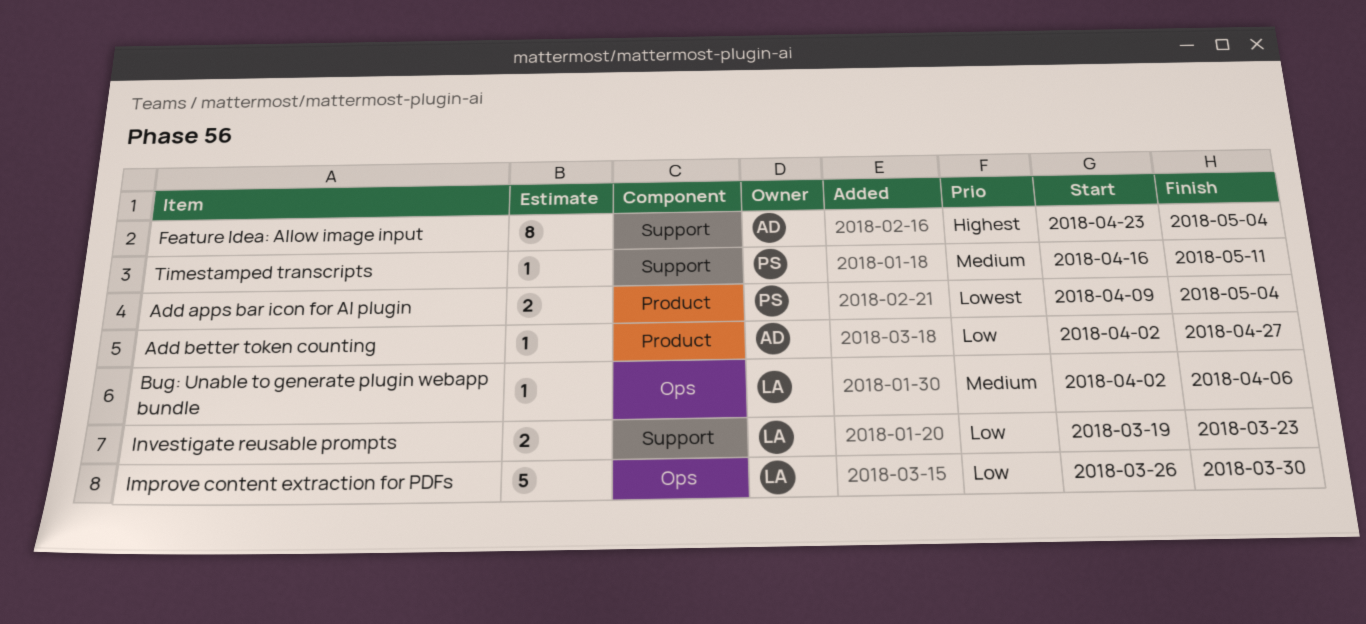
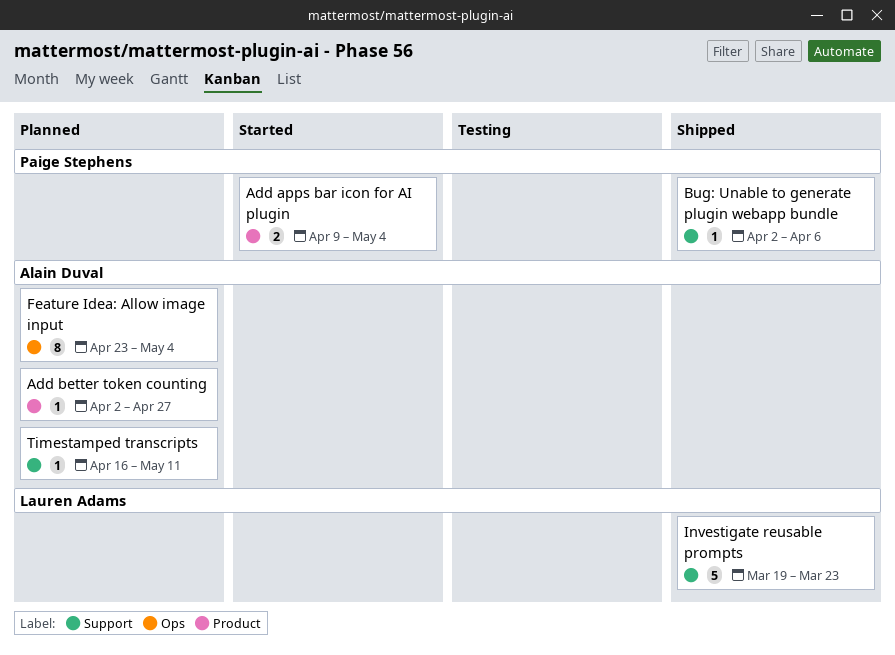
Bug: Unable to generate plugin webapp bundle, owner: Lauren Adams -> Paige Stephens
Bug: Unable to generate plugin webapp bundle, label: Ops -> Support
Feature Idea: Allow image input, label: Support -> Ops
Improve content extraction for PDFs: present -> none
Investigate reusable prompts, estimate: 2 -> 5
Timestamped transcripts, owner: Paige Stephens -> Alain Duval

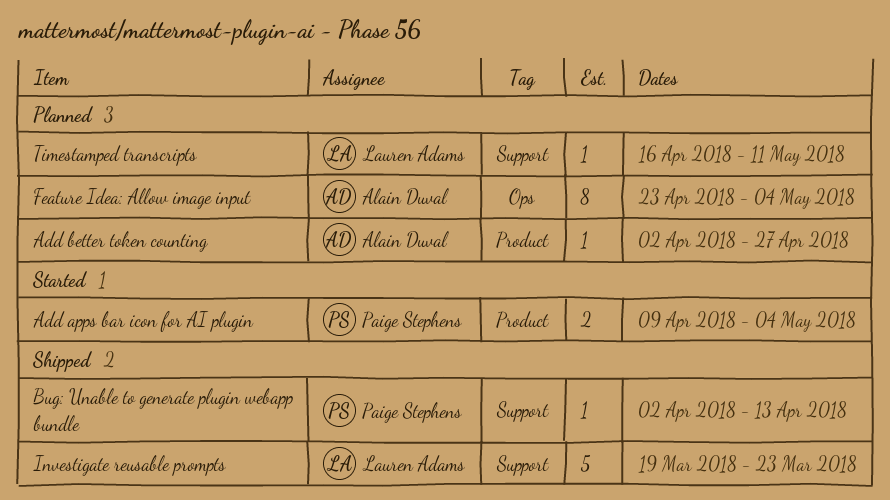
Bug: Unable to generate plugin webapp bundle, due: Apr 6 -> Apr 13
Timestamped transcripts, owner: Alain Duval -> Lauren Adams

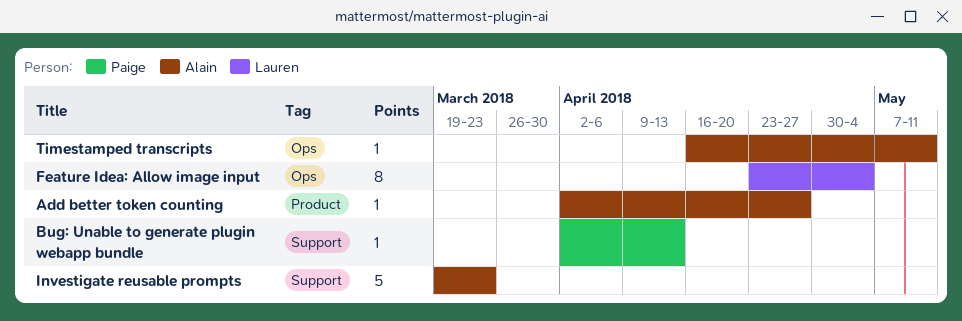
Add apps bar icon for AI plugin: present -> none
Feature Idea: Allow image input, owner: Alain Duval -> Lauren Adams
Investigate reusable prompts, owner: Lauren Adams -> Alain Duval
Timestamped transcripts, owner: Lauren Adams -> Alain Duval
Timestamped transcripts, label: Support -> Ops

